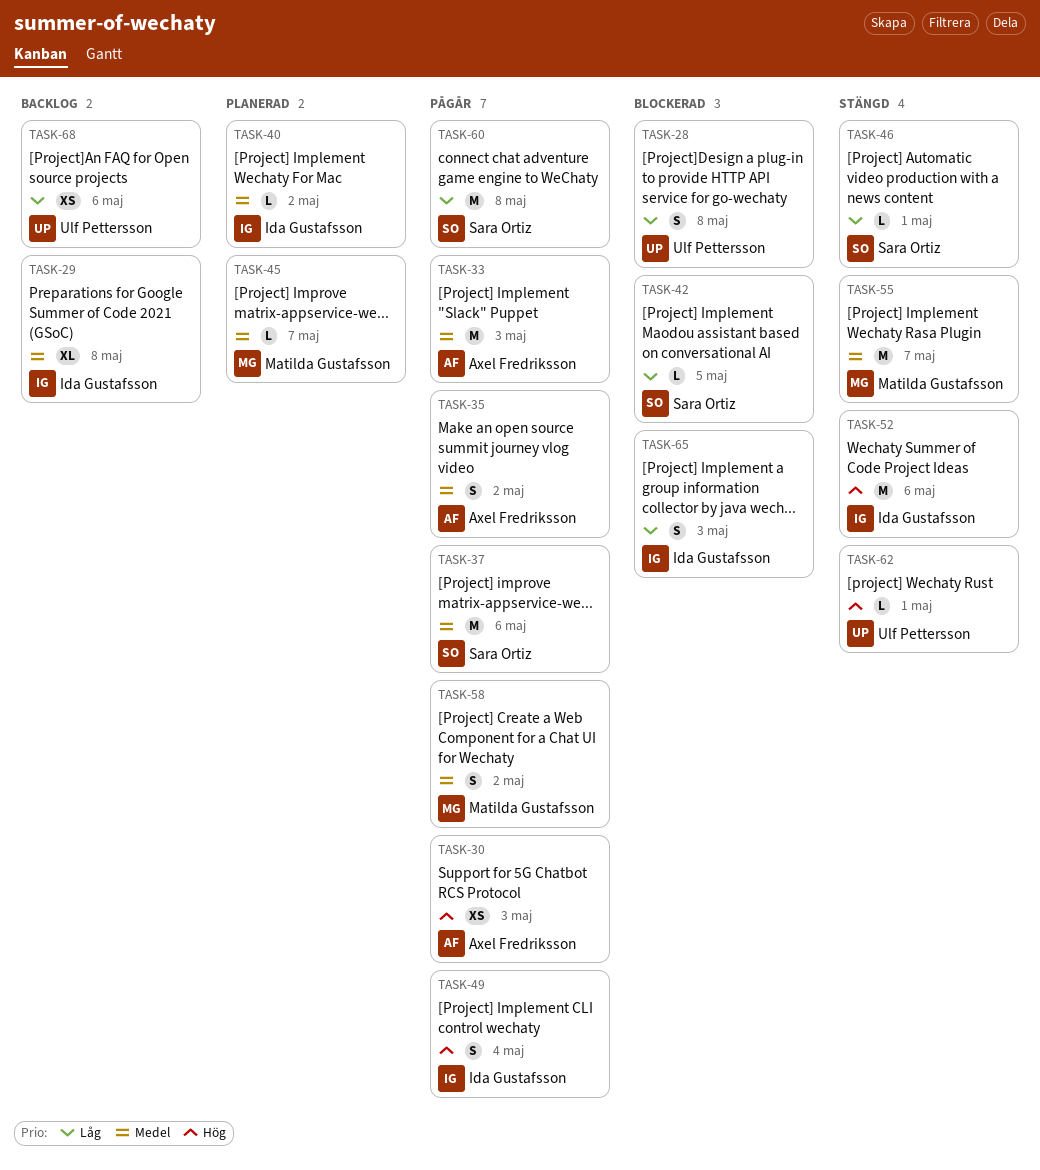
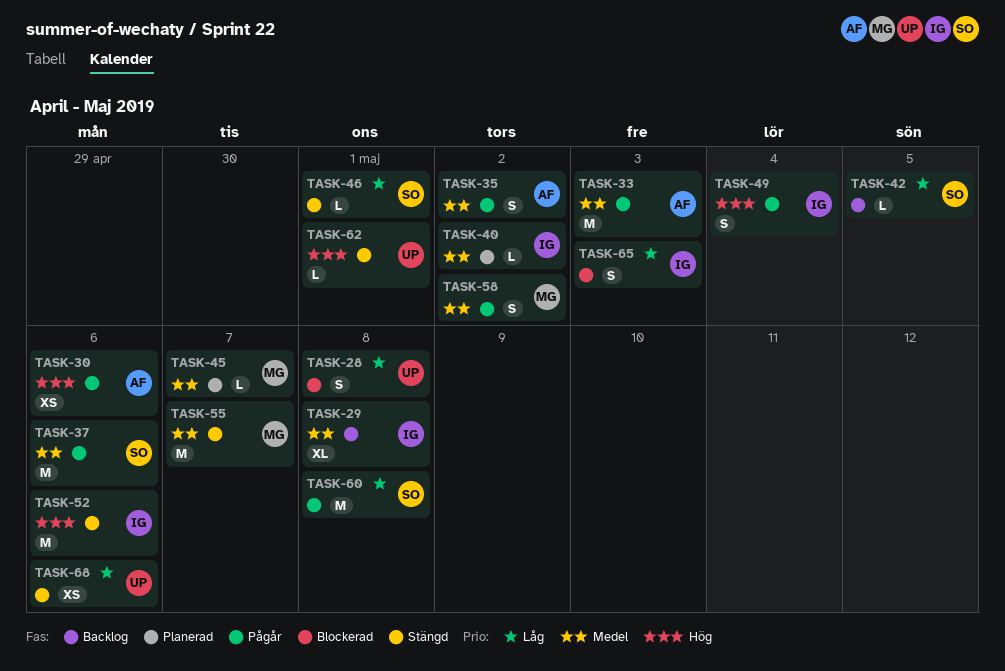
TASK-30, due: May 3 -> May 6
TASK-42, status: Blockerad -> Backlog
TASK-68, status: Backlog -> Stängd

